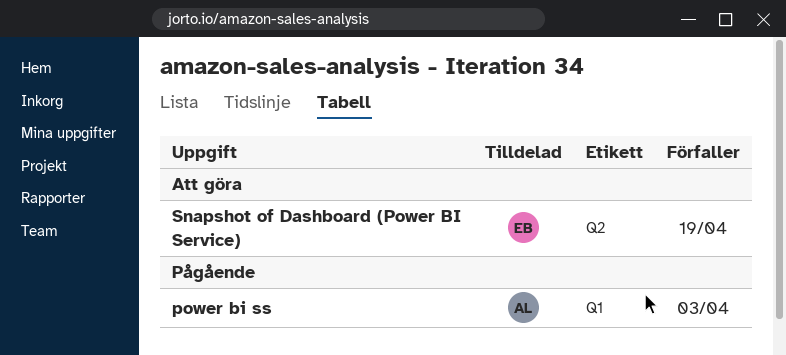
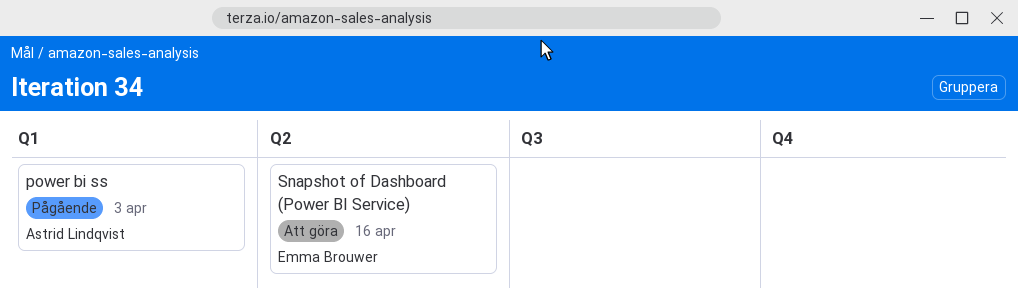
Snapshot of Dashboard (Power BI Service), due: Apr 19 -> Apr 16

